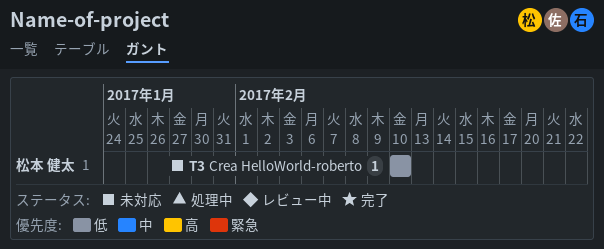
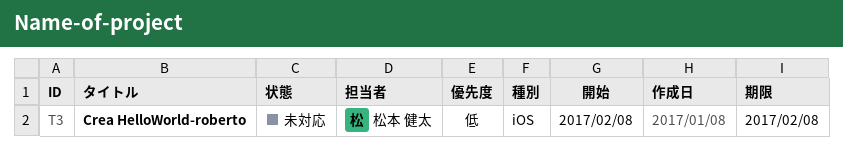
T3, start: Feb 10 -> Feb 8
T3, due: Feb 10 -> Feb 8

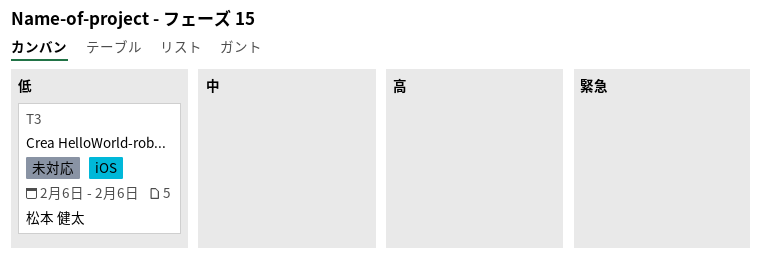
T3, start: Feb 8 -> Feb 6
T3, due: Feb 8 -> Feb 6

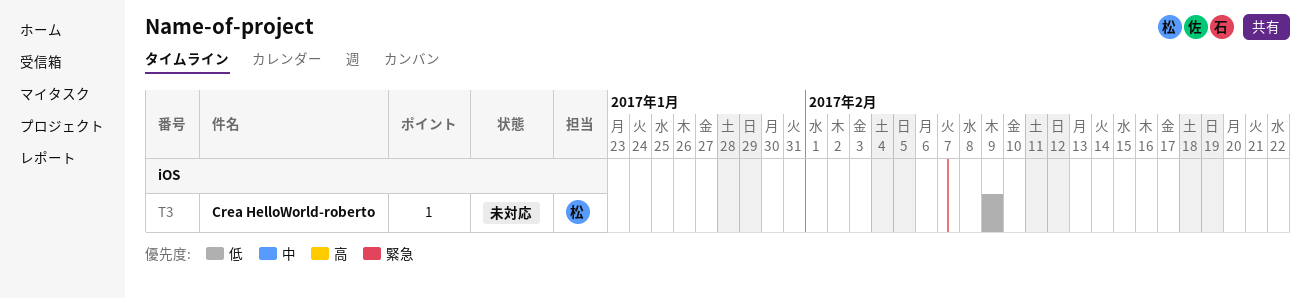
T3, start: Feb 6 -> Feb 9
T3, due: Feb 6 -> Feb 9

